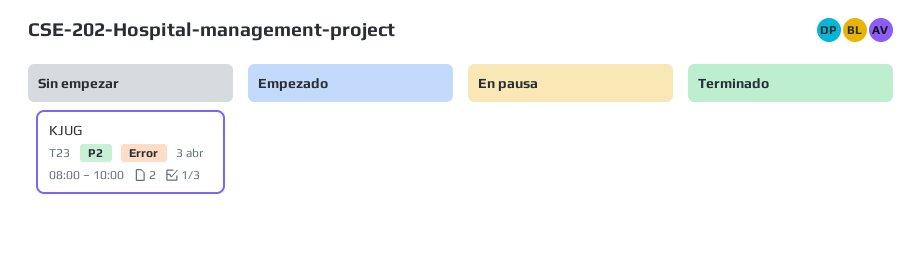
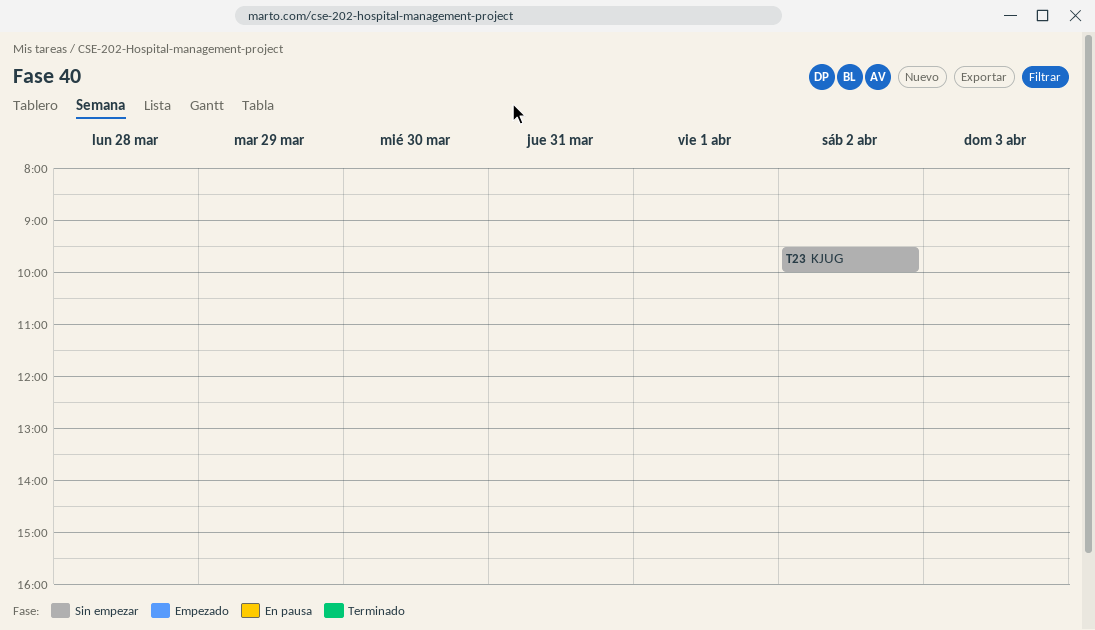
T23, day: Apr 3 -> Apr 2
T23, begins: 08:00 -> 09:30

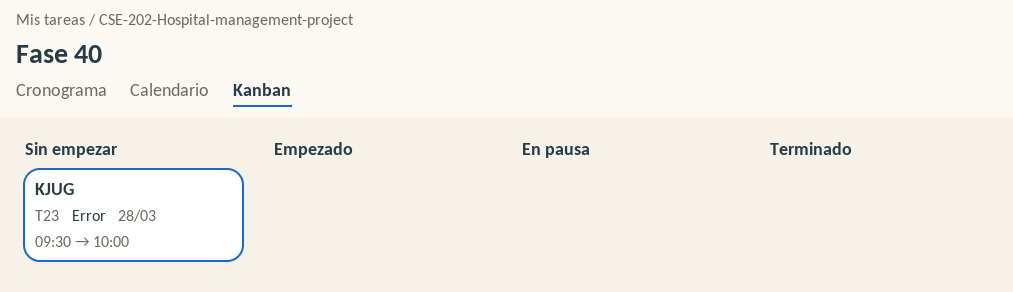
T23, day: Apr 2 -> Mar 28

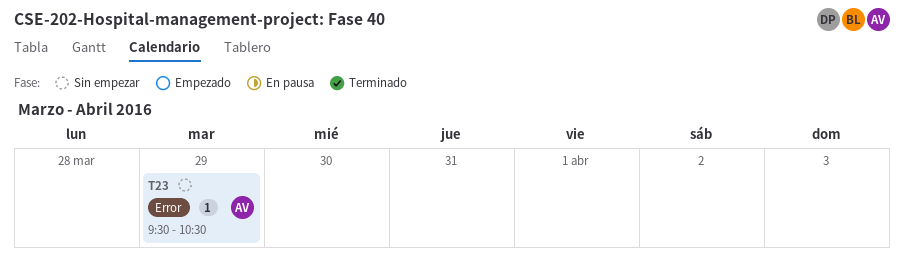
T23, day: Mar 28 -> Mar 29
T23, ends: 10:00 -> 10:30

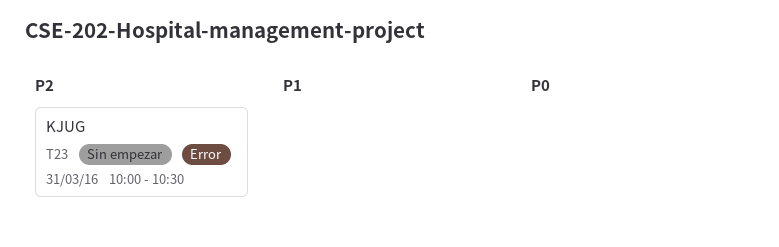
T23, day: Mar 29 -> Mar 31
T23, begins: 09:30 -> 10:00

